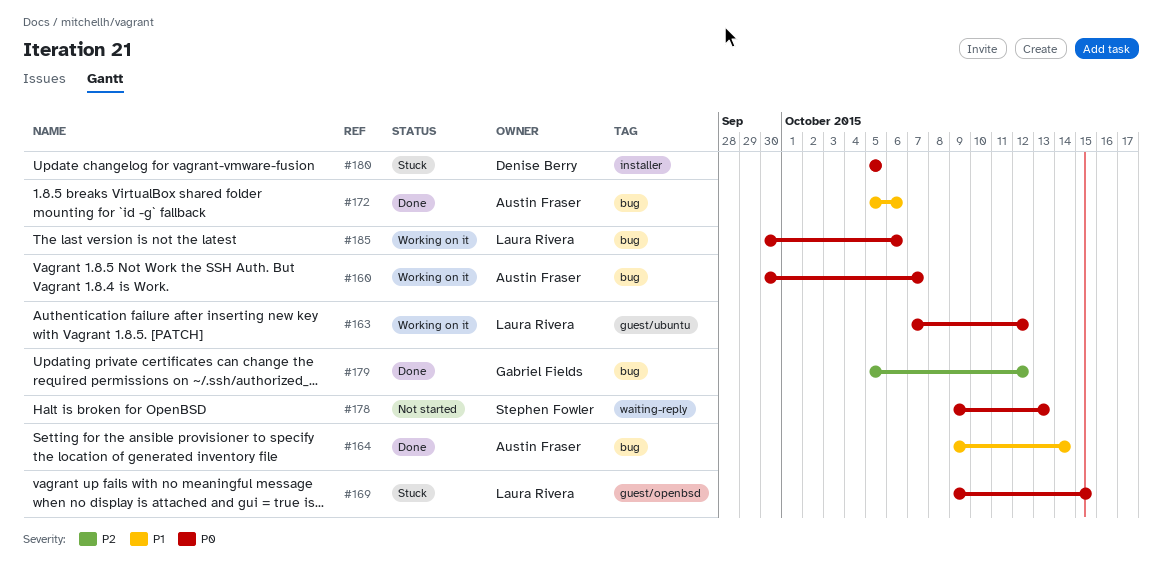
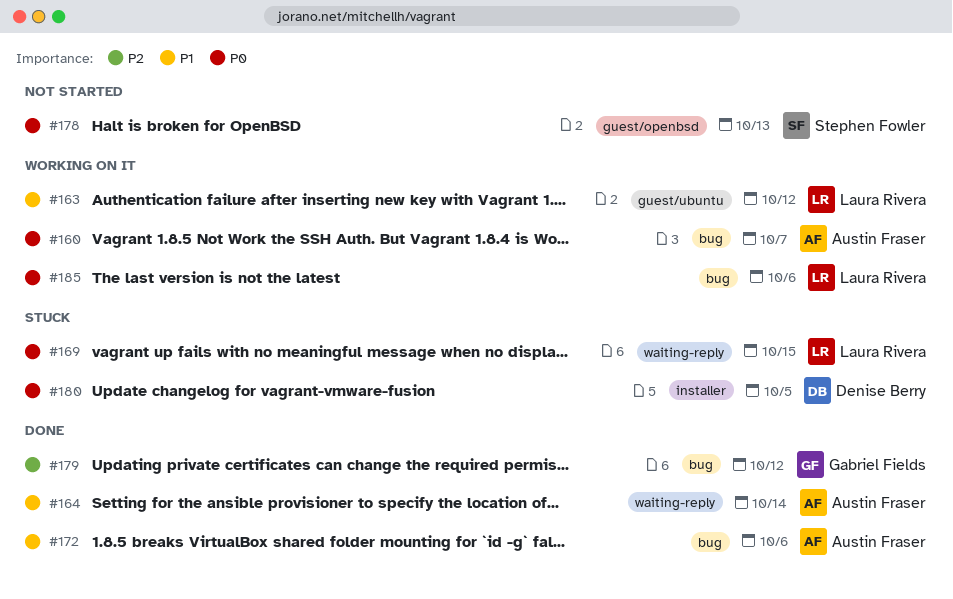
#163, priority: P0 -> P1
#164, label: bug -> waiting-reply
#169, label: guest/openbsd -> waiting-reply
#178, label: waiting-reply -> guest/openbsd

